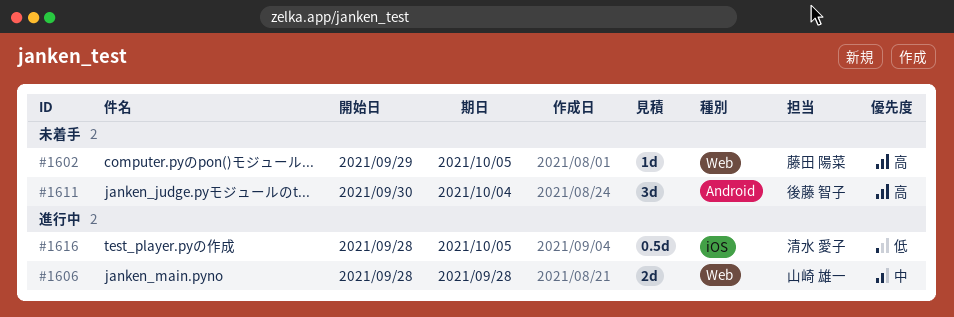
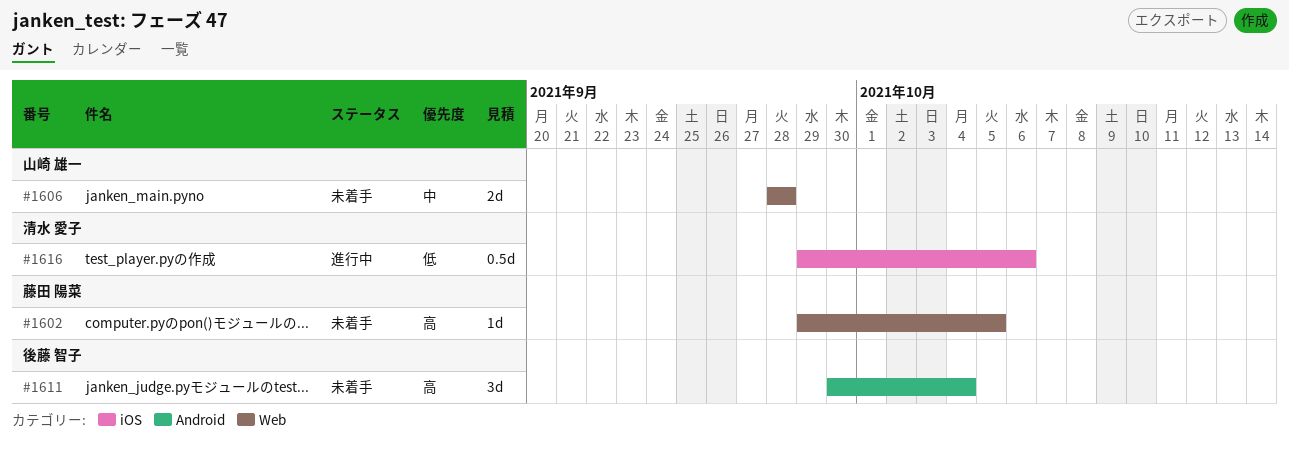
#1606, status: 進行中 -> 未着手
#1616, start: Sep 28 -> Sep 29
#1616, due: Oct 5 -> Oct 6

